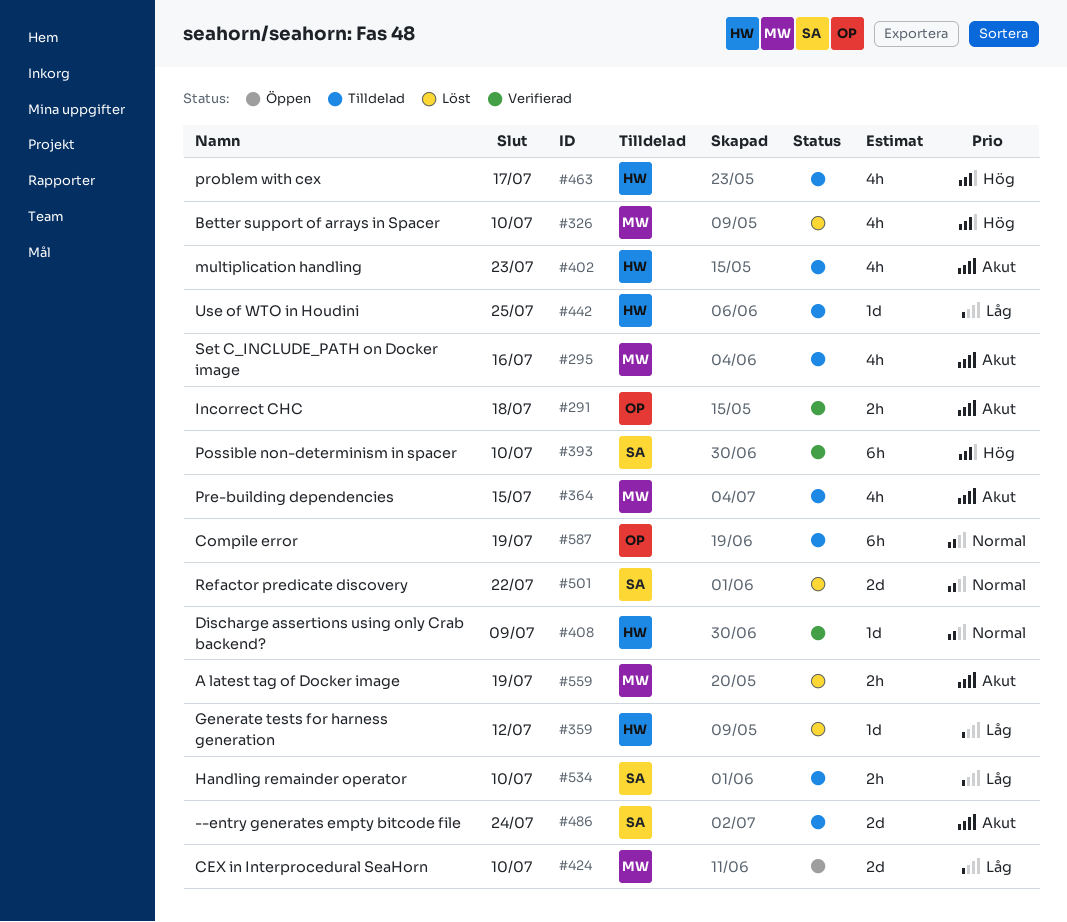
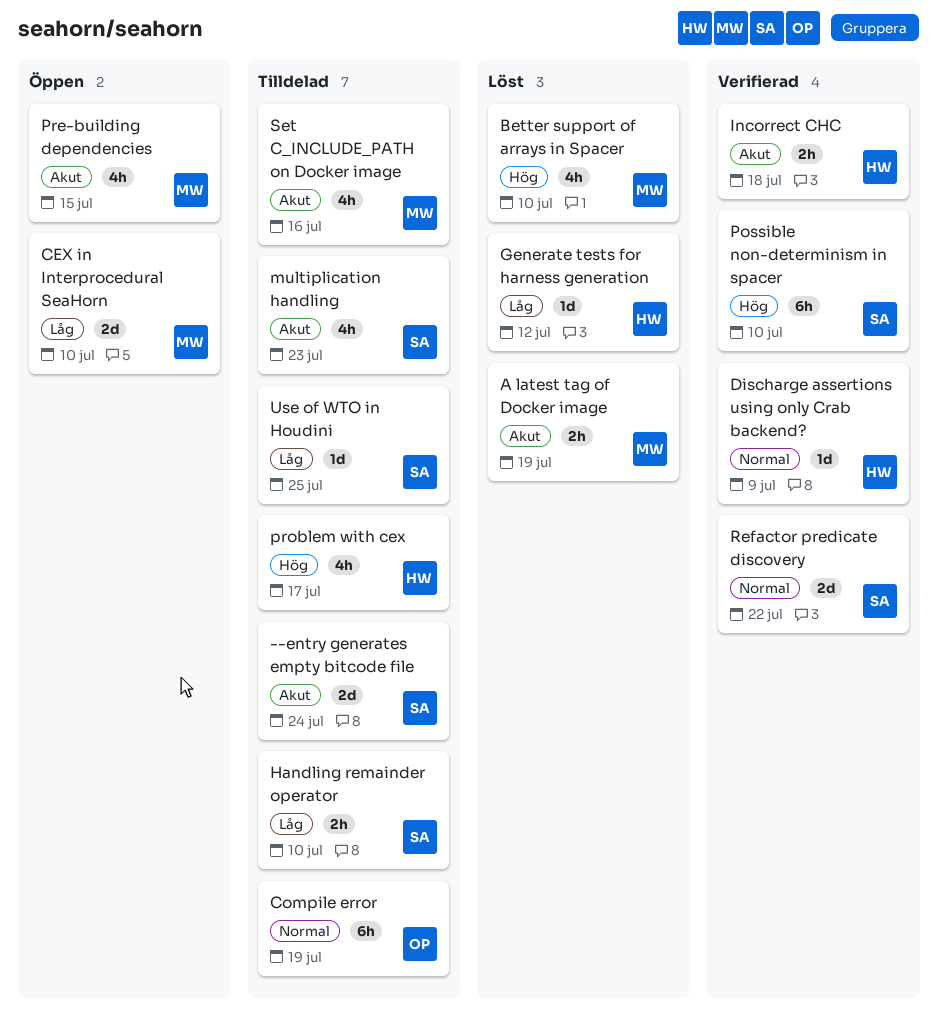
Incorrect CHC, owner: OP -> HW
multiplication handling, owner: HW -> SA
Pre-building dependencies, status: Tilldelad -> Öppen
Refactor predicate discovery, status: Löst -> Verifierad
Use of WTO in Houdini, owner: HW -> SA

